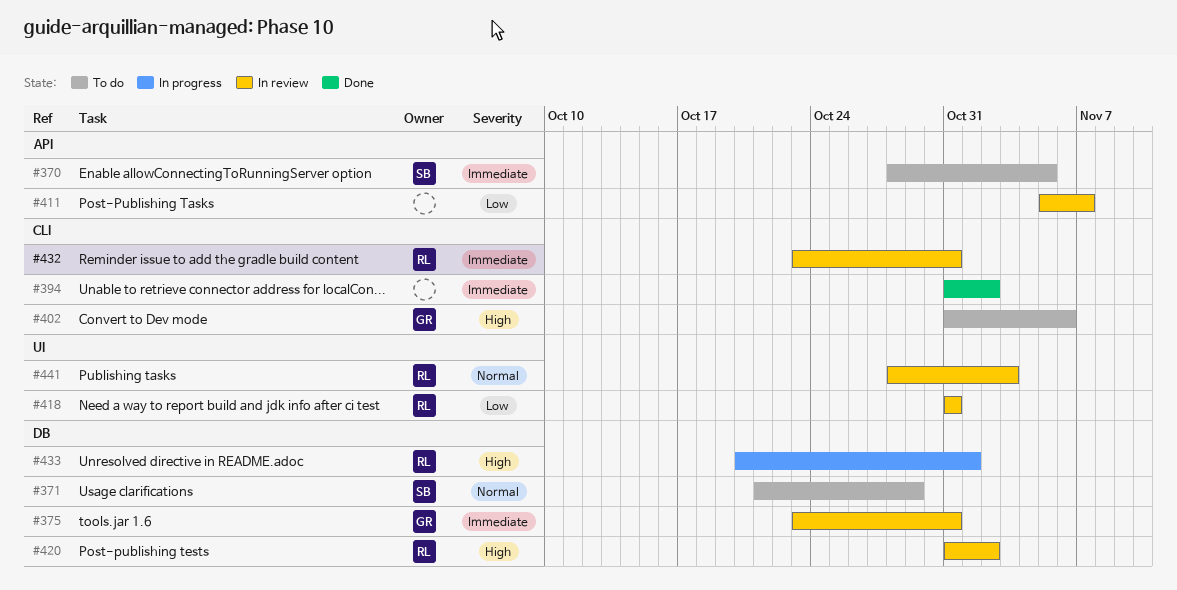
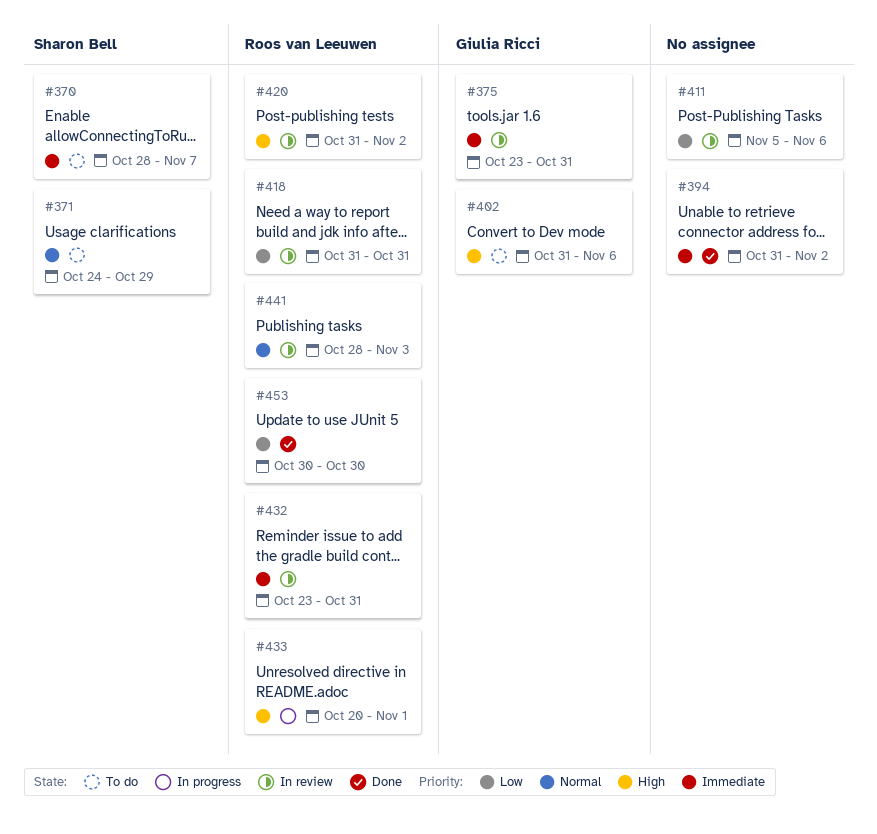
#370, due: Nov 5 -> Nov 7
#371, start: Oct 21 -> Oct 24
#411, due: Nov 7 -> Nov 6
#453: none -> present

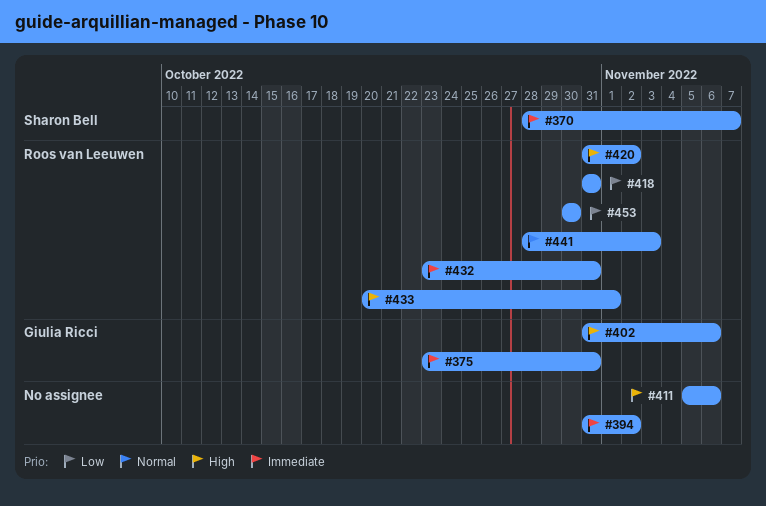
#371: present -> none
#411, priority: Low -> High

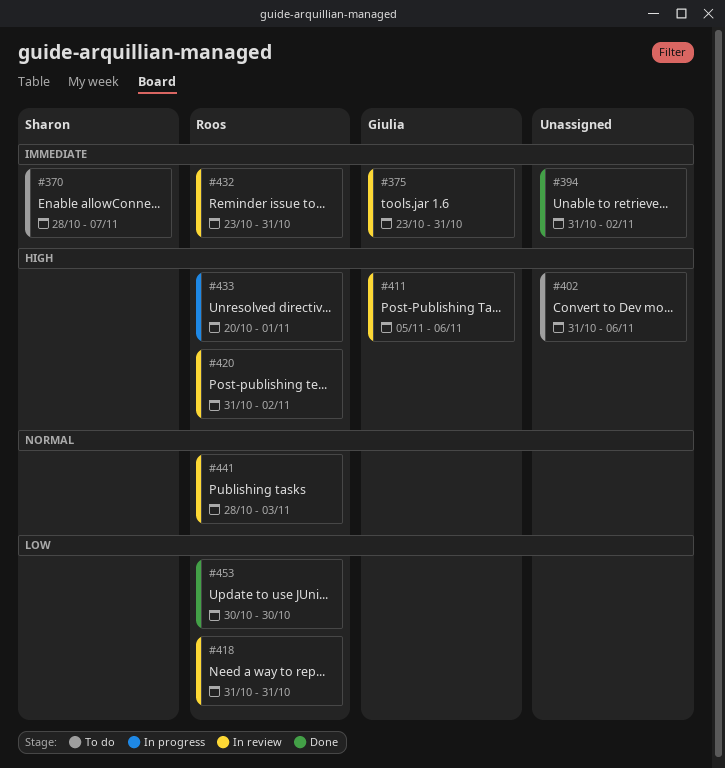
#402, owner: Giulia Ricci -> none
#411, owner: none -> Giulia Ricci

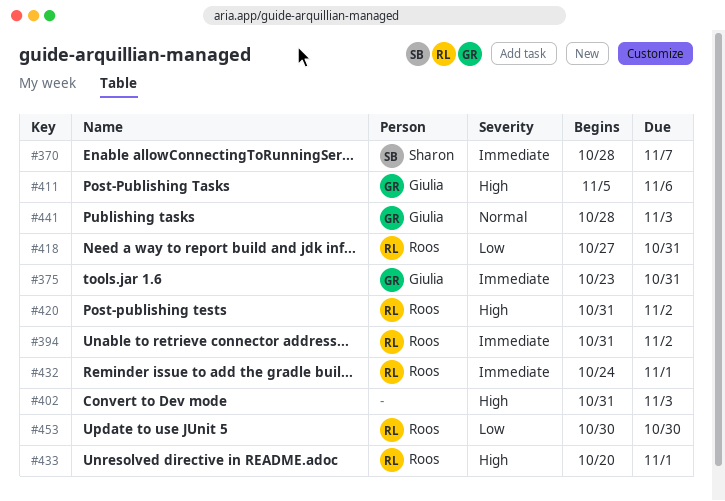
#394, owner: none -> Roos
#402, due: Nov 6 -> Nov 3
#418, start: Oct 31 -> Oct 27
#432, start: Oct 23 -> Oct 24
#432, due: Oct 31 -> Nov 1
#441, owner: Roos -> Giulia

